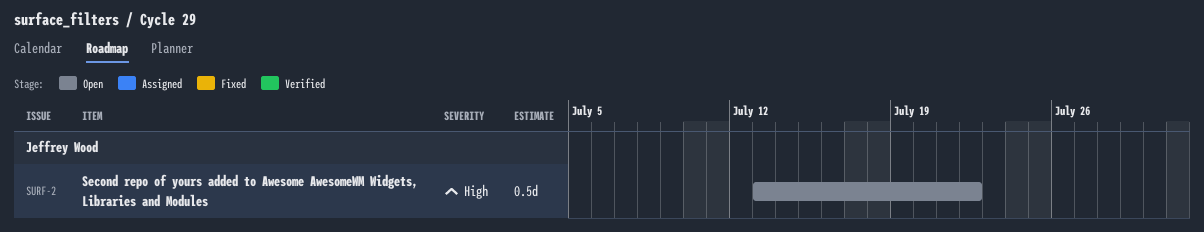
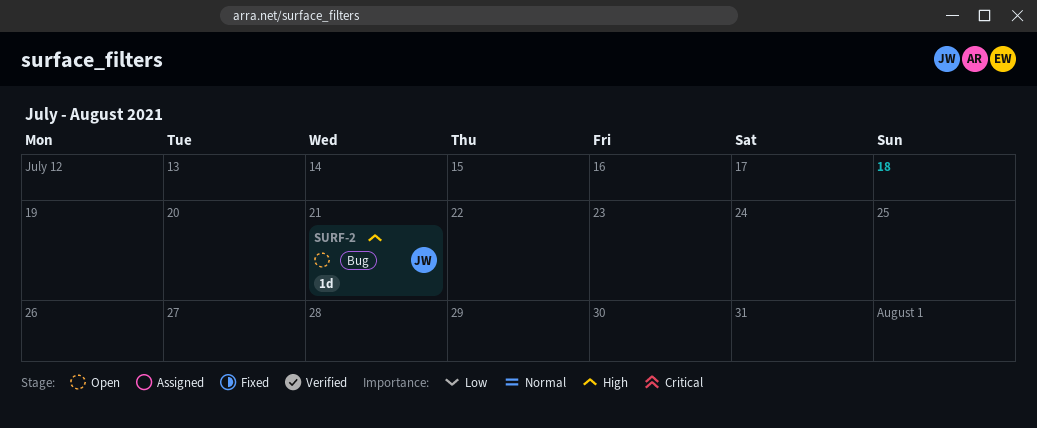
SURF-2, estimate: 0.5d -> 1d
SURF-2, due: Jul 22 -> Jul 21

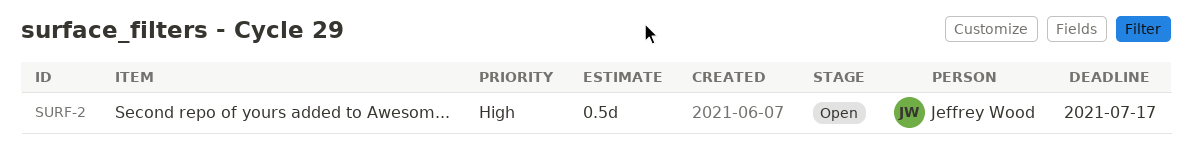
SURF-2, estimate: 1d -> 0.5d
SURF-2, due: Jul 21 -> Jul 17

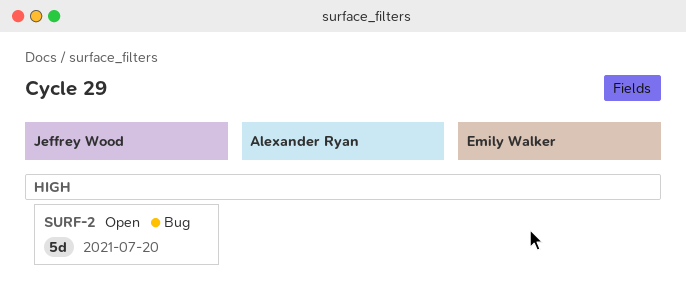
SURF-2, estimate: 0.5d -> 5d
SURF-2, due: Jul 17 -> Jul 20

